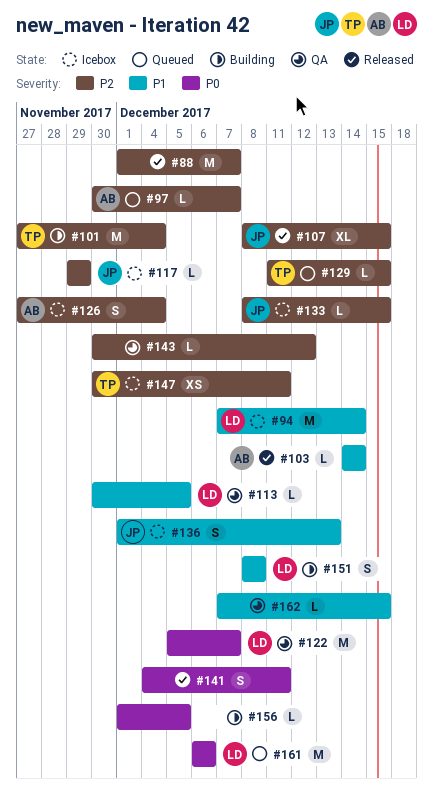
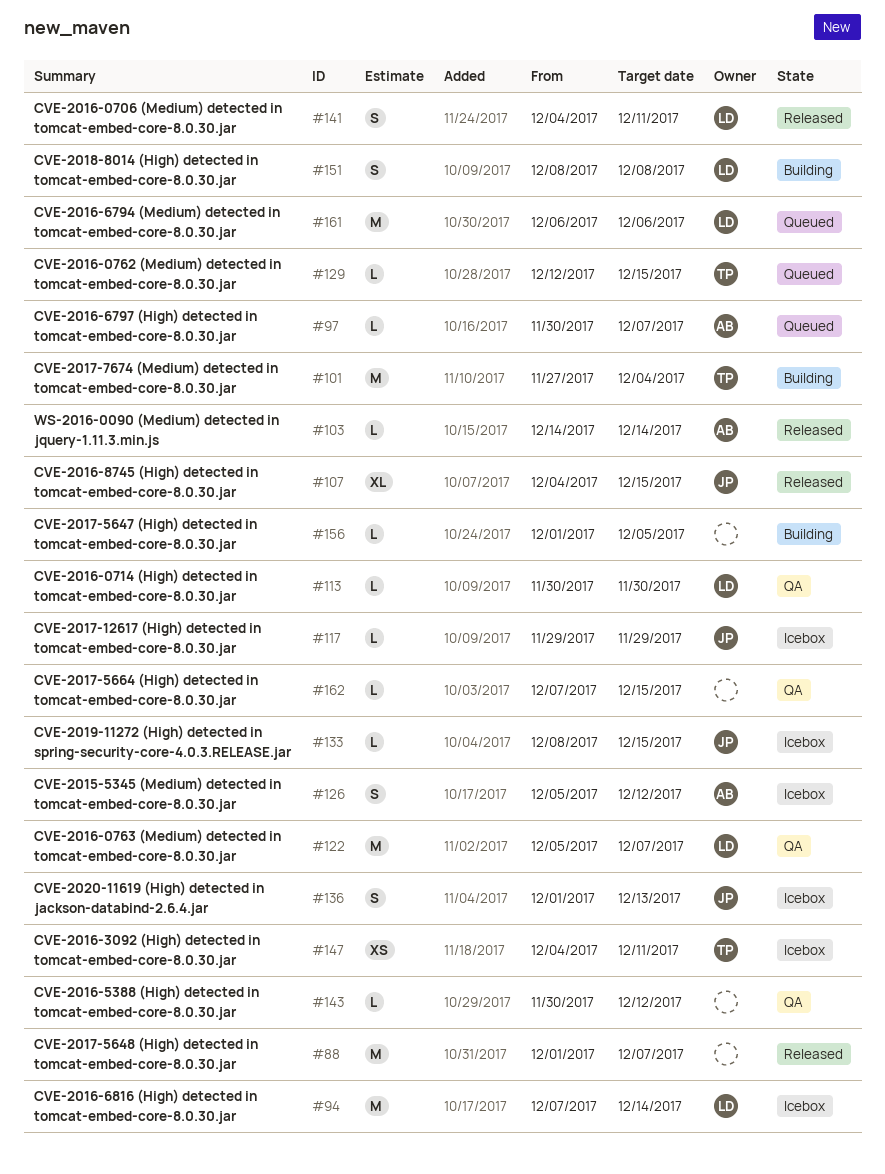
#107, start: Dec 8 -> Dec 4
#113, due: Dec 5 -> Nov 30
#126, start: Nov 27 -> Dec 5
#126, due: Dec 4 -> Dec 12
#129, start: Dec 11 -> Dec 12
#141, owner: none -> LD
#147, start: Nov 30 -> Dec 4

